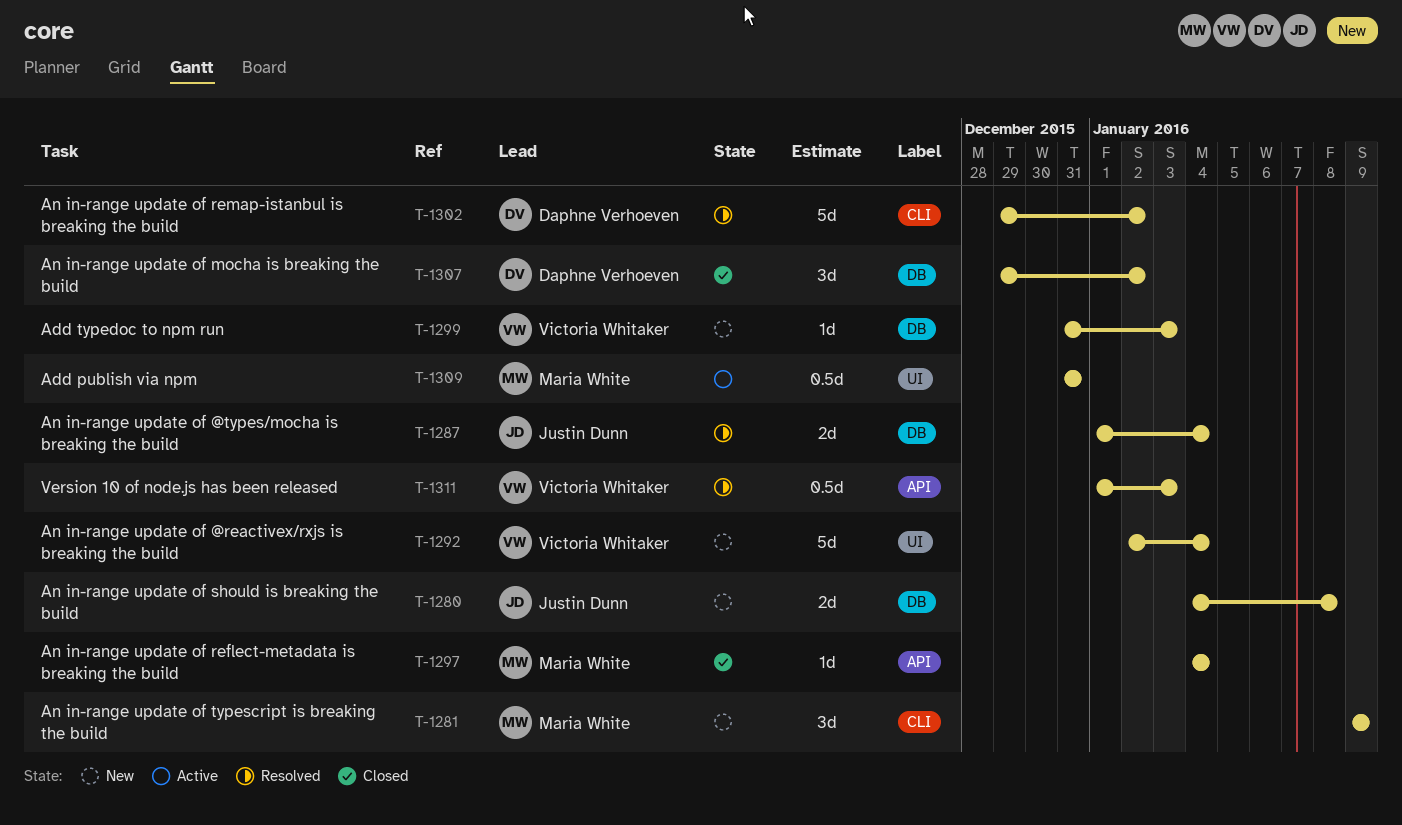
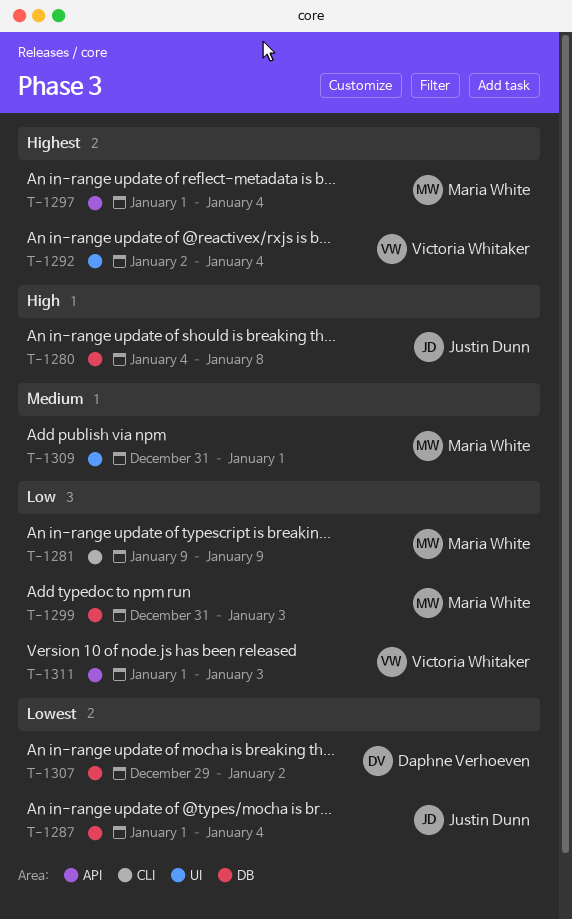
T-1297, start: Jan 4 -> Jan 1
T-1299, owner: Victoria Whitaker -> Maria White
T-1302: present -> none
T-1309, due: Dec 31 -> Jan 1

